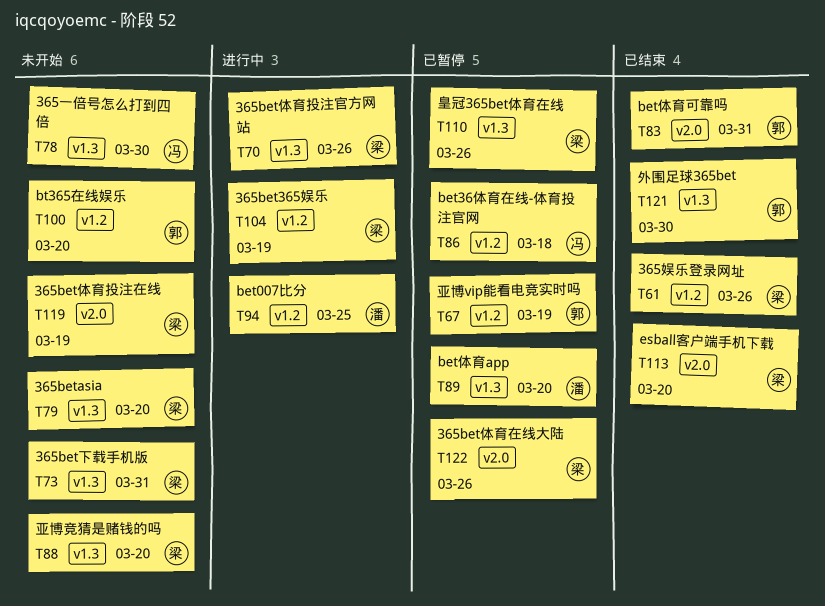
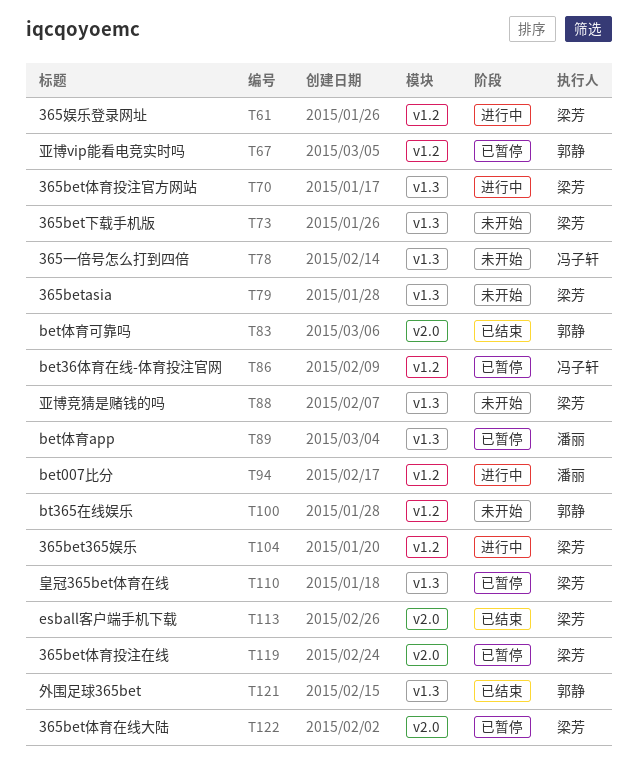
T61, status: 已结束 -> 进行中
T119, status: 未开始 -> 已暂停

